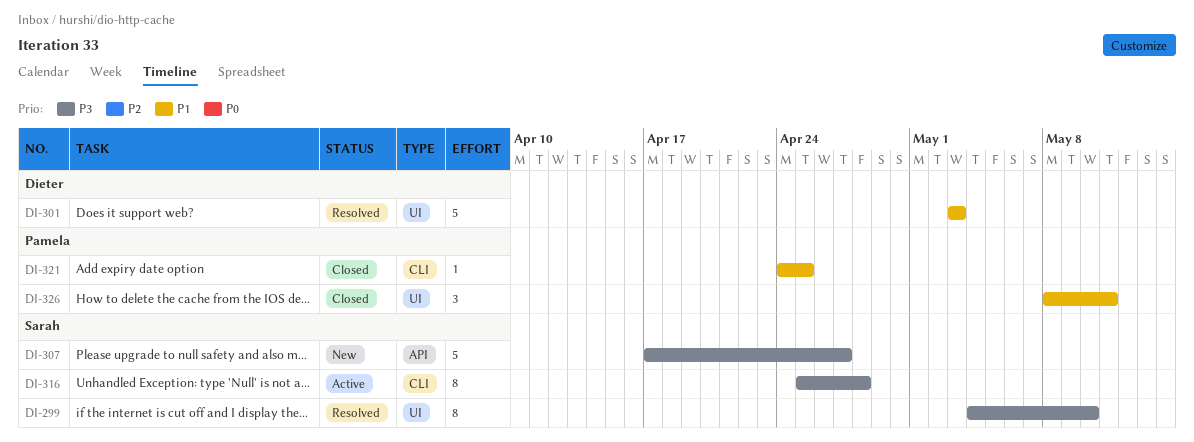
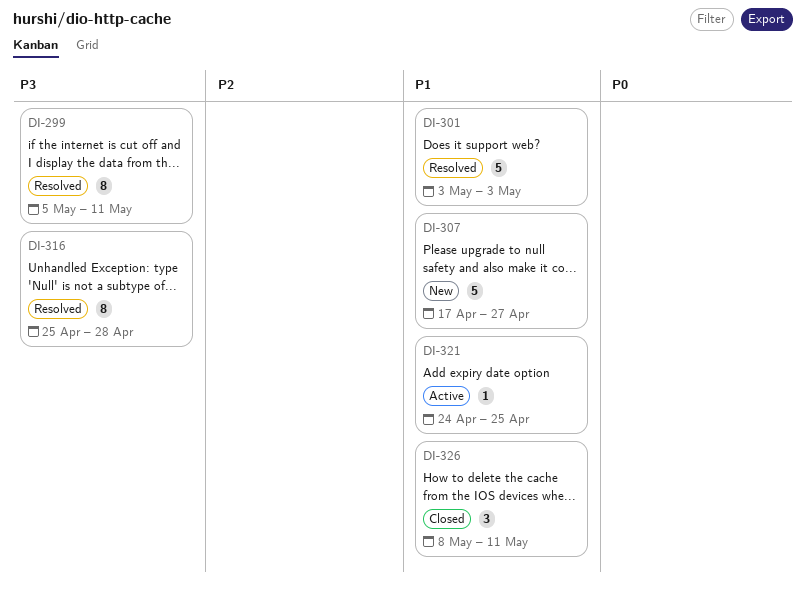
DI-299, start: May 4 -> May 5
DI-299, due: May 10 -> May 11
DI-307, priority: P3 -> P1
DI-316, status: Active -> Resolved
DI-321, status: Closed -> Active

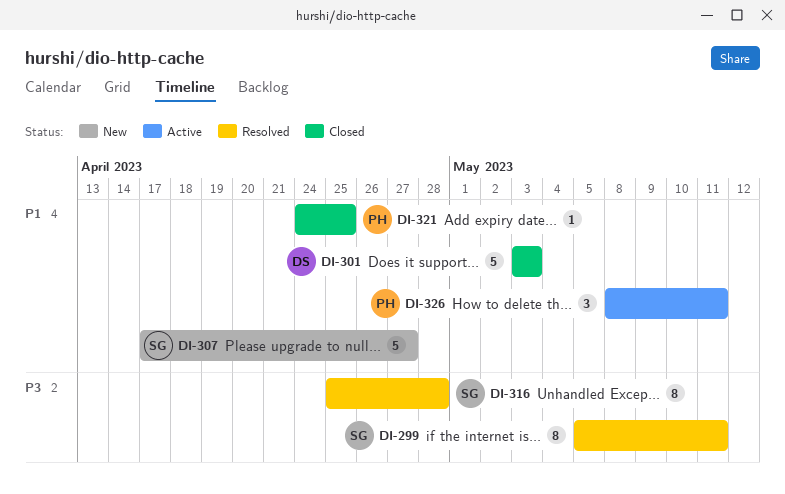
DI-301, status: Resolved -> Closed
DI-321, status: Active -> Closed
DI-326, status: Closed -> Active

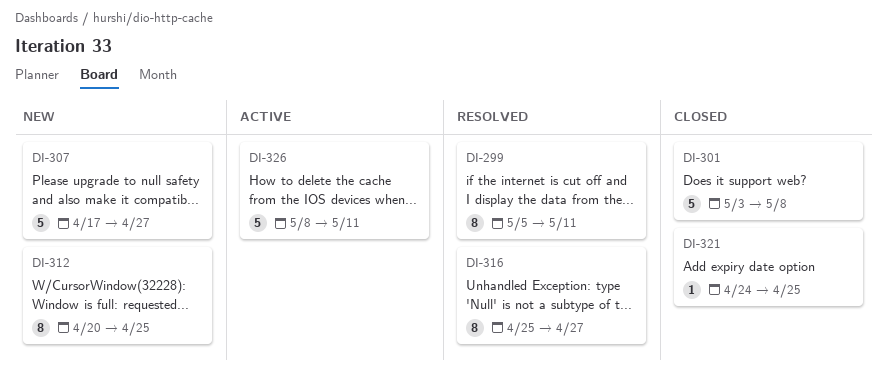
DI-301, due: May 3 -> May 8
DI-312: none -> present
DI-316, due: Apr 28 -> Apr 27
DI-326, estimate: 3 -> 5

